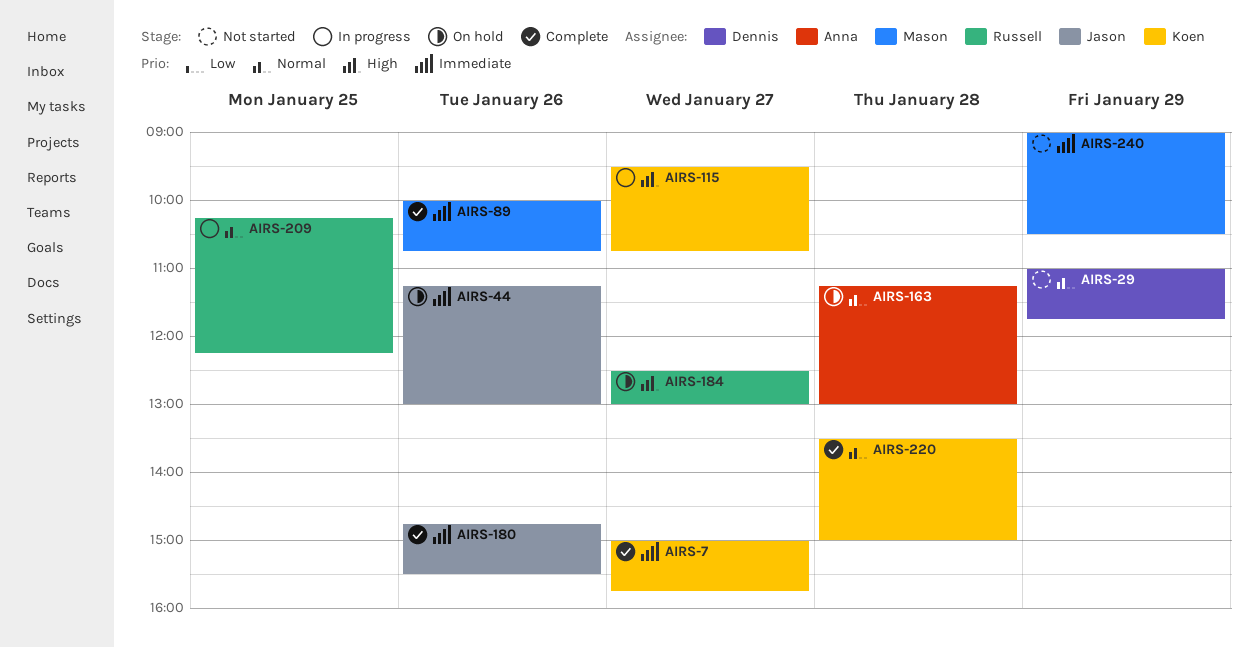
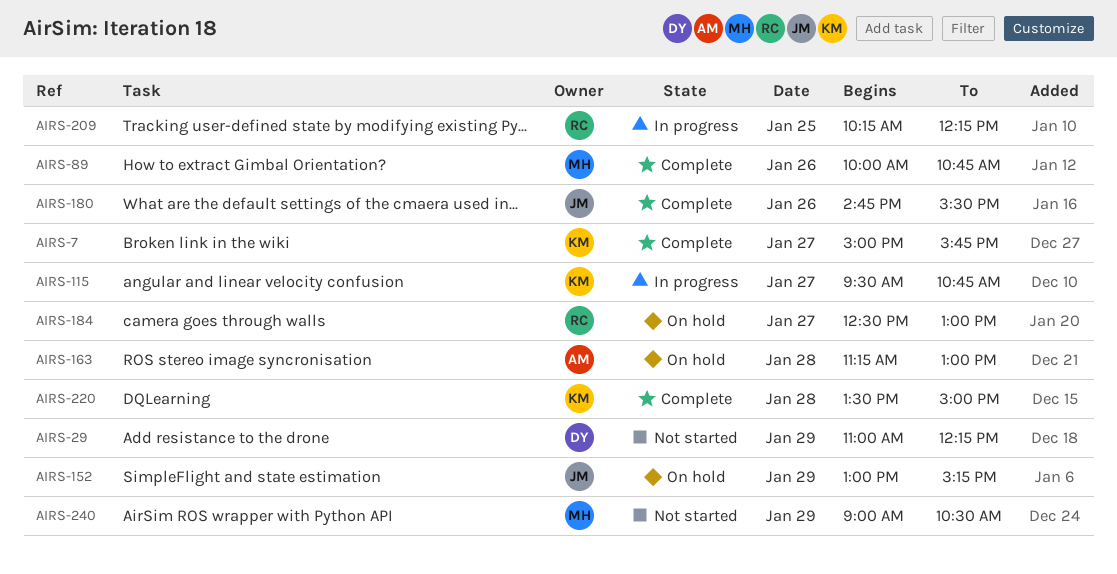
AIRS-29, ends: 11:45 -> 12:15
AIRS-44: present -> none
AIRS-152: none -> present

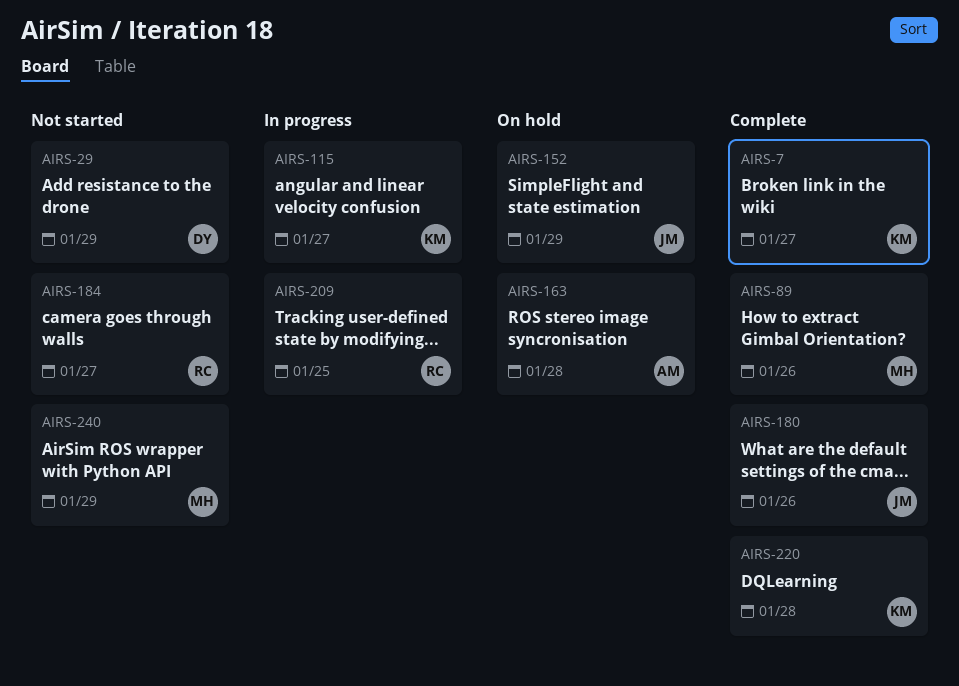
AIRS-184, status: On hold -> Not started

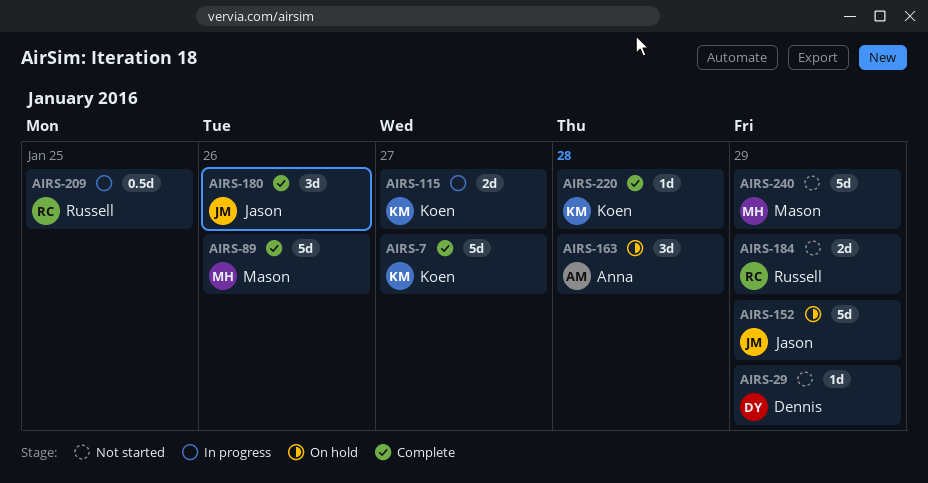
AIRS-184, day: Jan 27 -> Jan 29

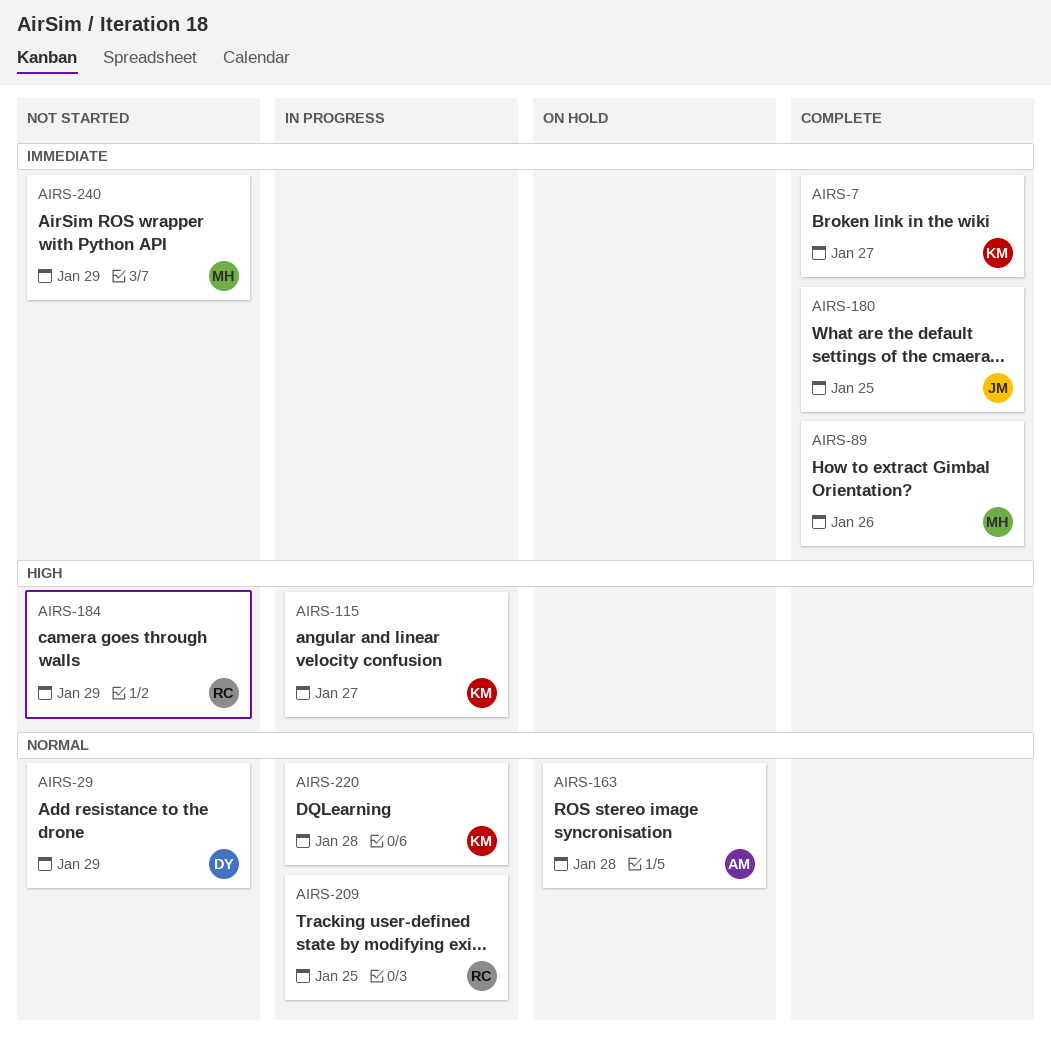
AIRS-152: present -> none
AIRS-180, day: Jan 26 -> Jan 25
AIRS-220, status: Complete -> In progress

